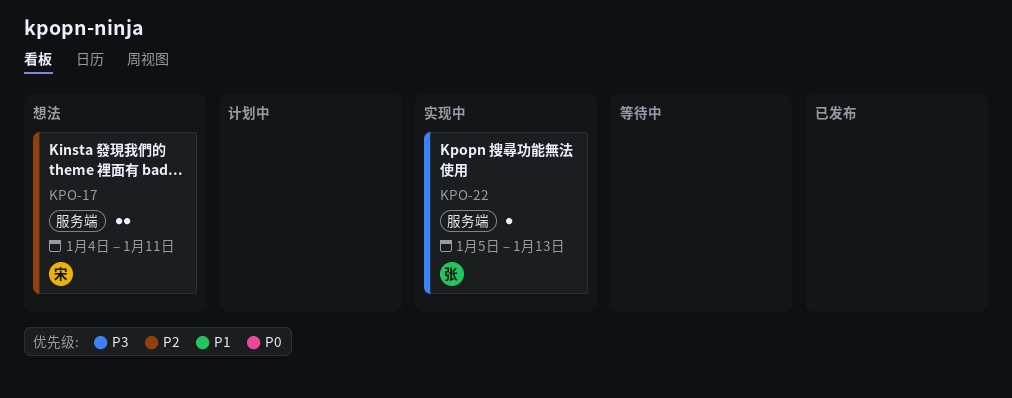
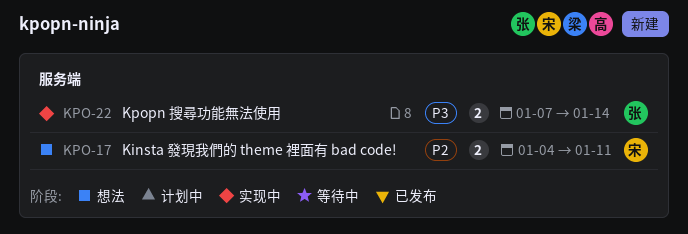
KPO-22, estimate: 1 -> 2
KPO-22, start: Jan 5 -> Jan 7
KPO-22, due: Jan 13 -> Jan 14

